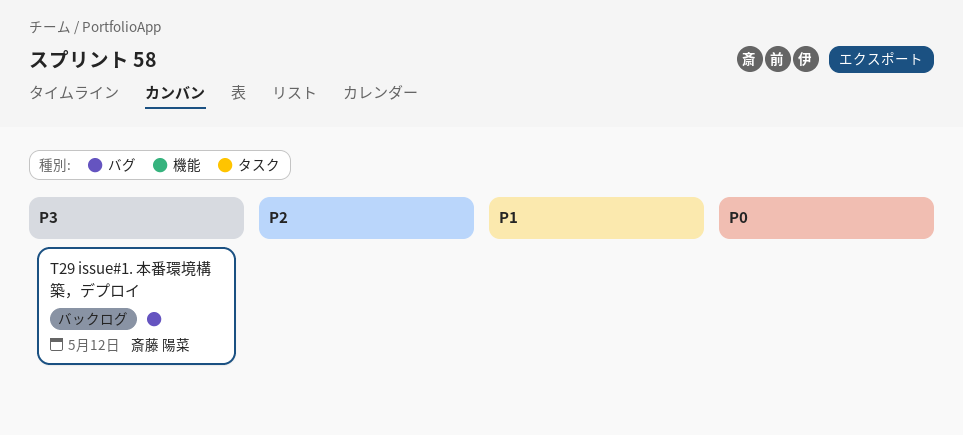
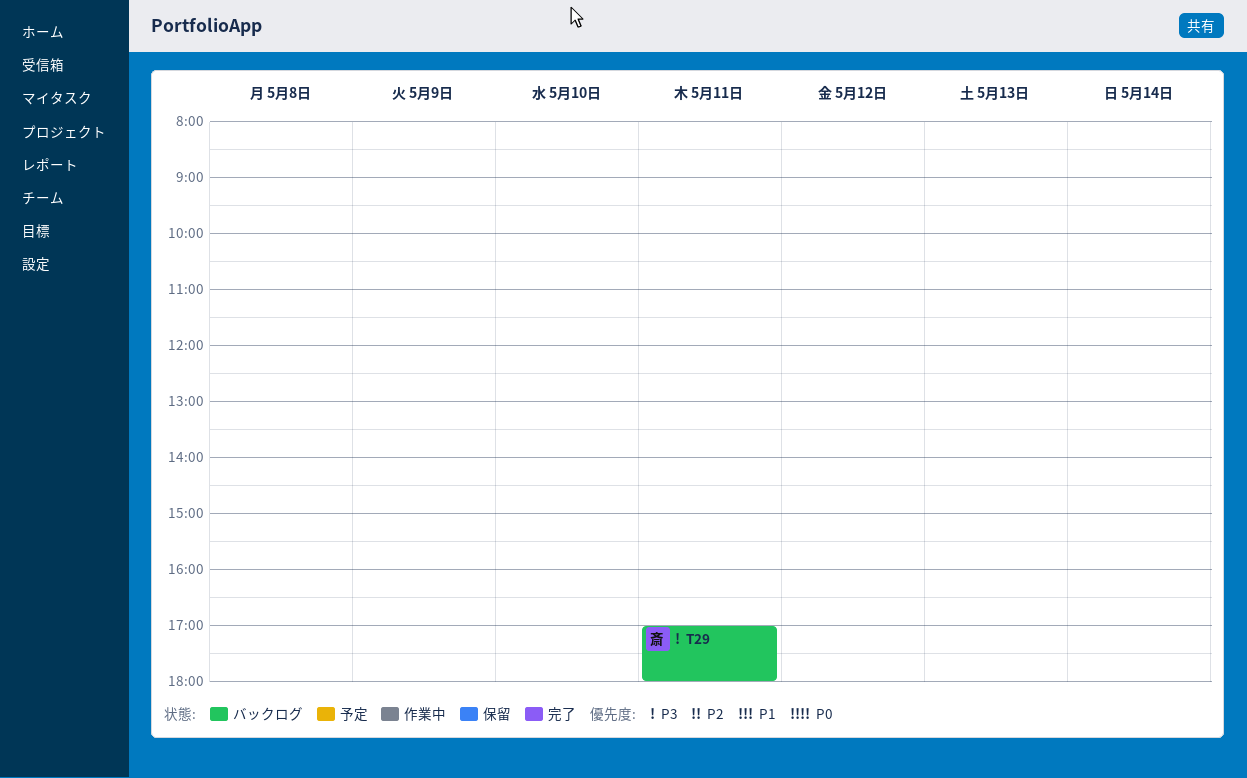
T29, day: May 12 -> May 11

